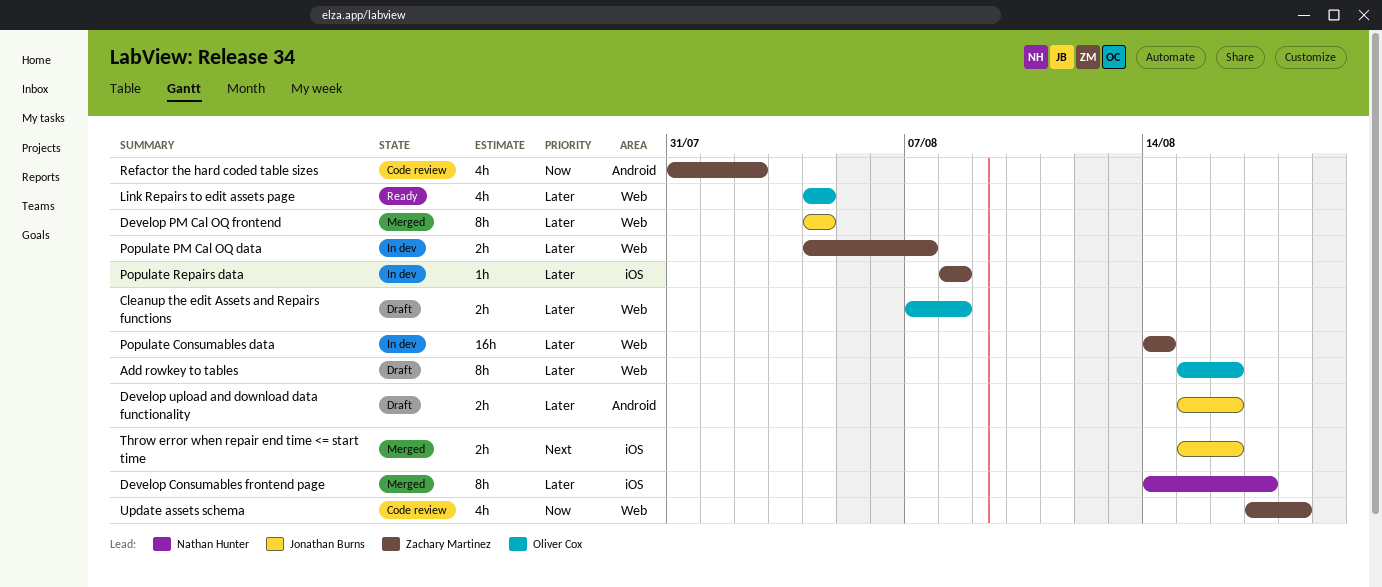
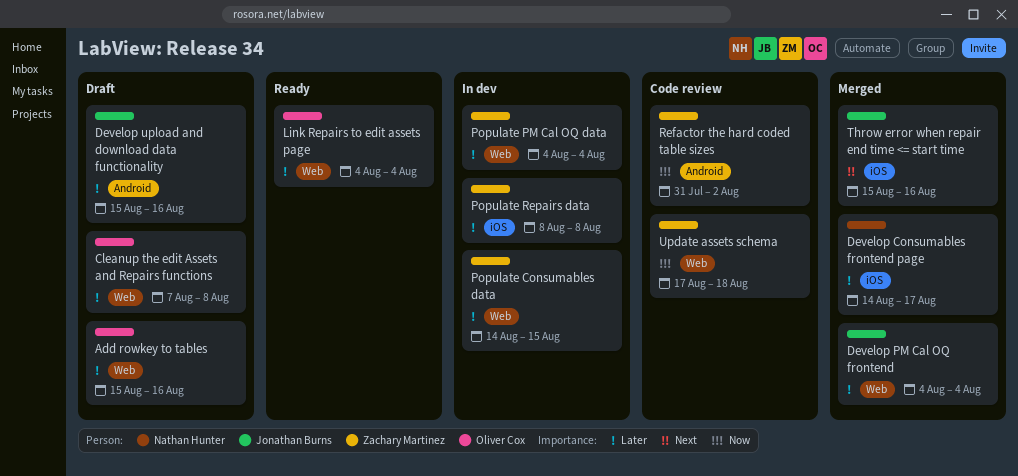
Populate Consumables data, due: Aug 14 -> Aug 15
Populate PM Cal OQ data, due: Aug 7 -> Aug 4

